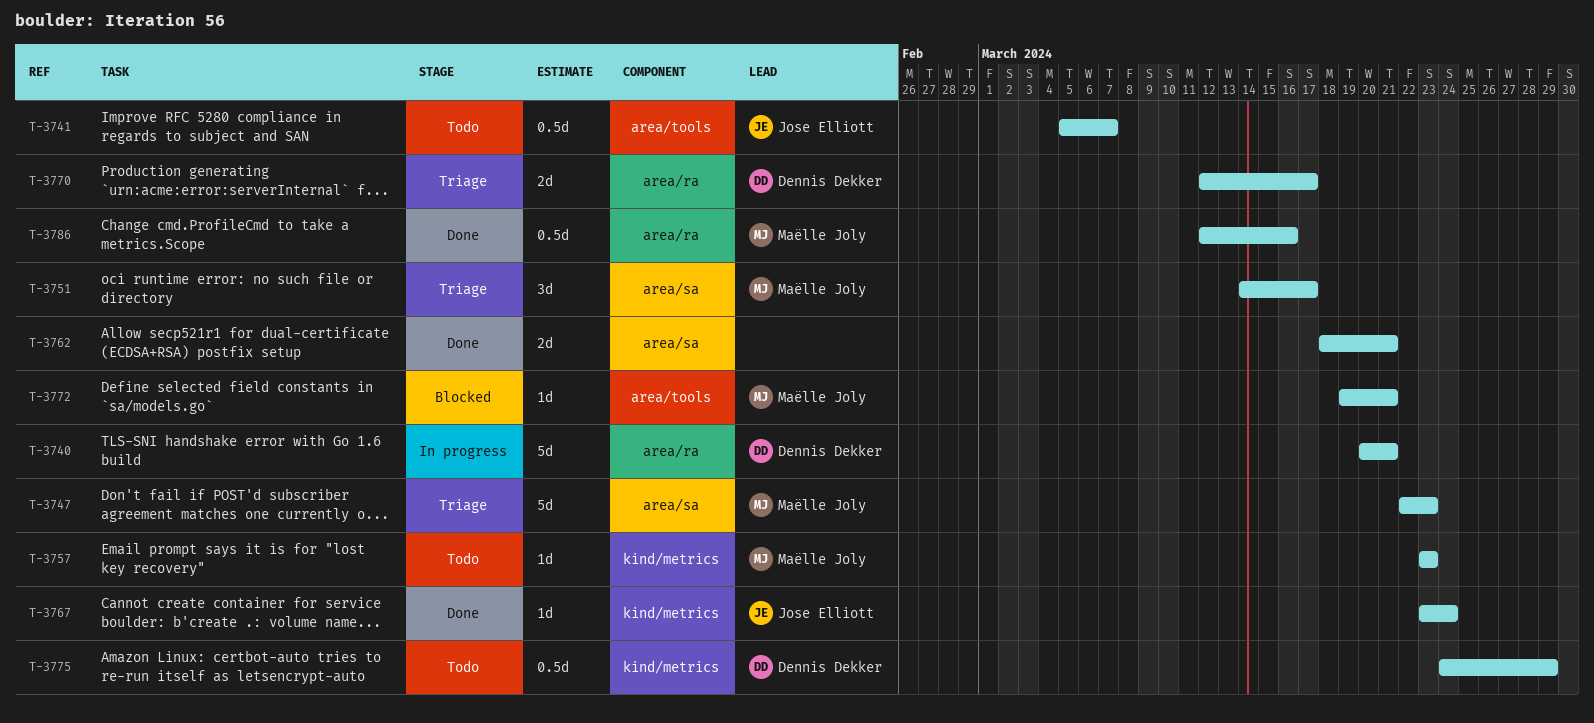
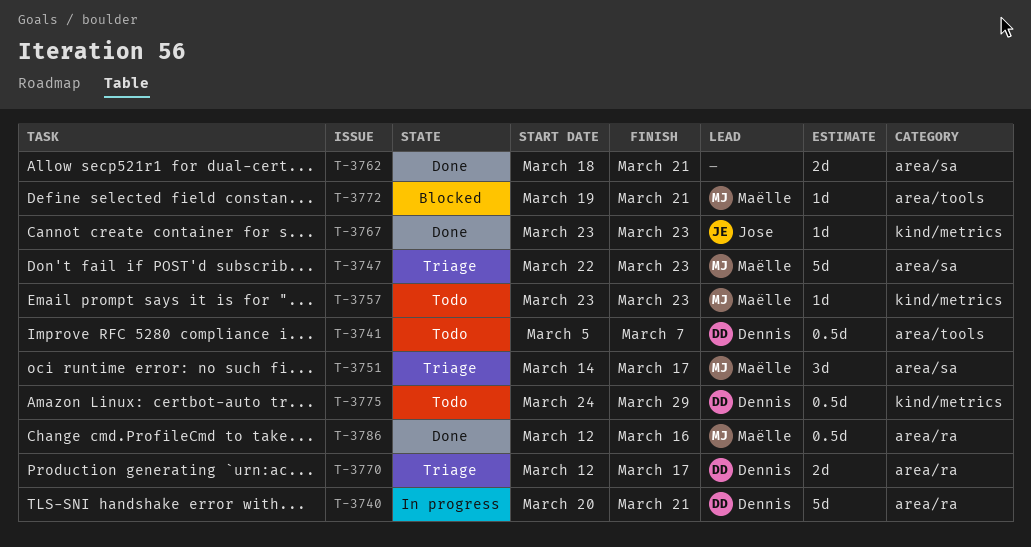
T-3741, owner: Jose Elliott -> Dennis Dekker
T-3767, due: Mar 24 -> Mar 23

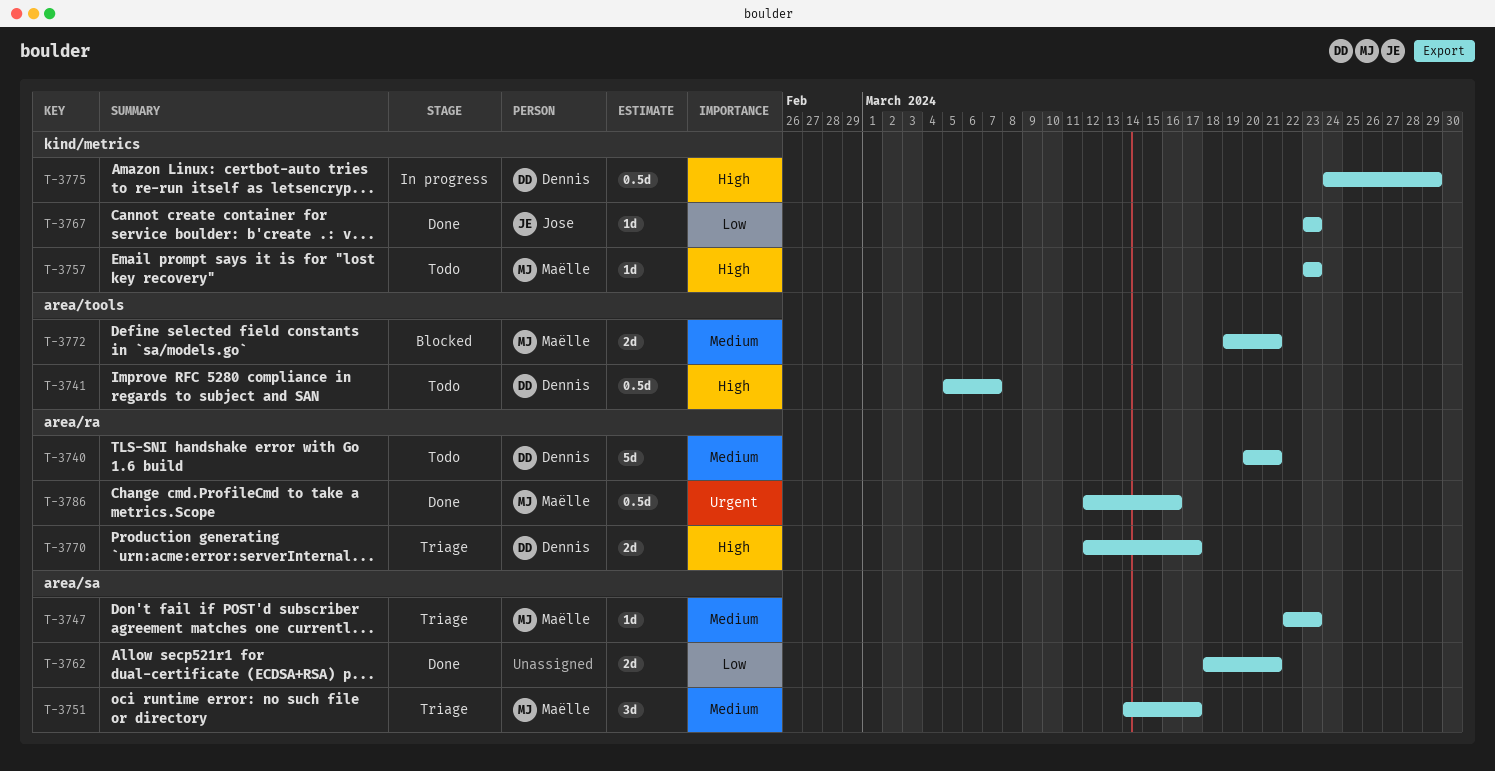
T-3740, status: In progress -> Todo
T-3747, estimate: 5d -> 1d
T-3772, estimate: 1d -> 2d
T-3775, status: Todo -> In progress

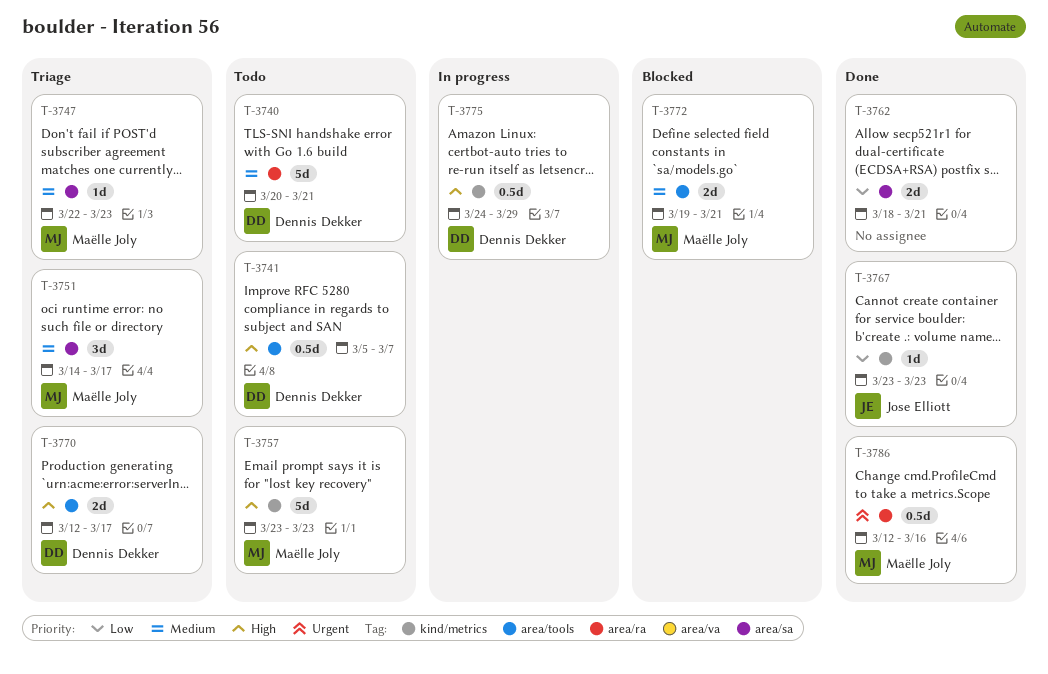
T-3757, estimate: 1d -> 5d
T-3770, label: area/ra -> area/tools

